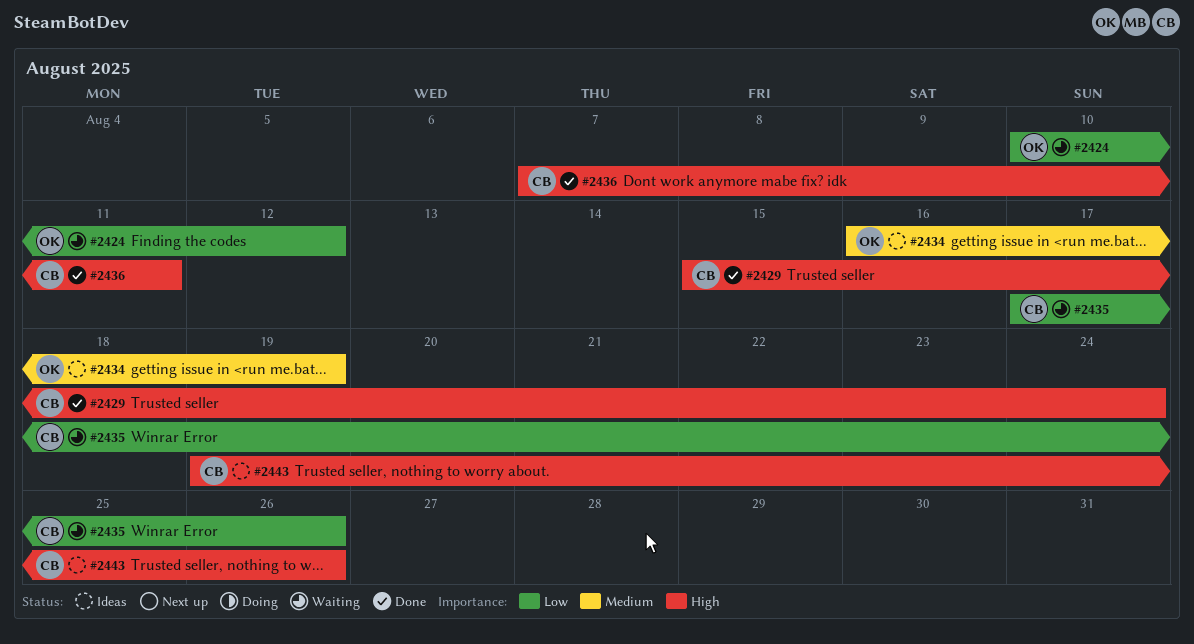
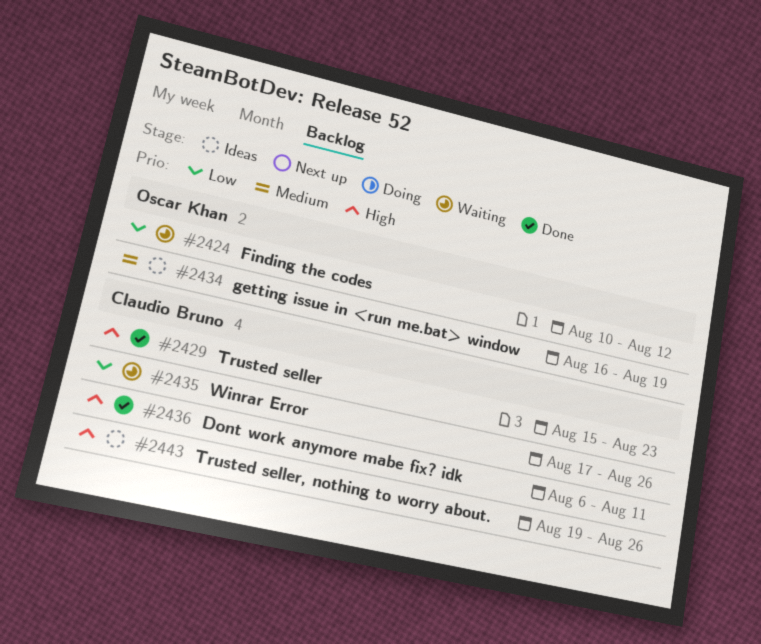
#2429, due: Aug 24 -> Aug 23
#2436, start: Aug 7 -> Aug 6

